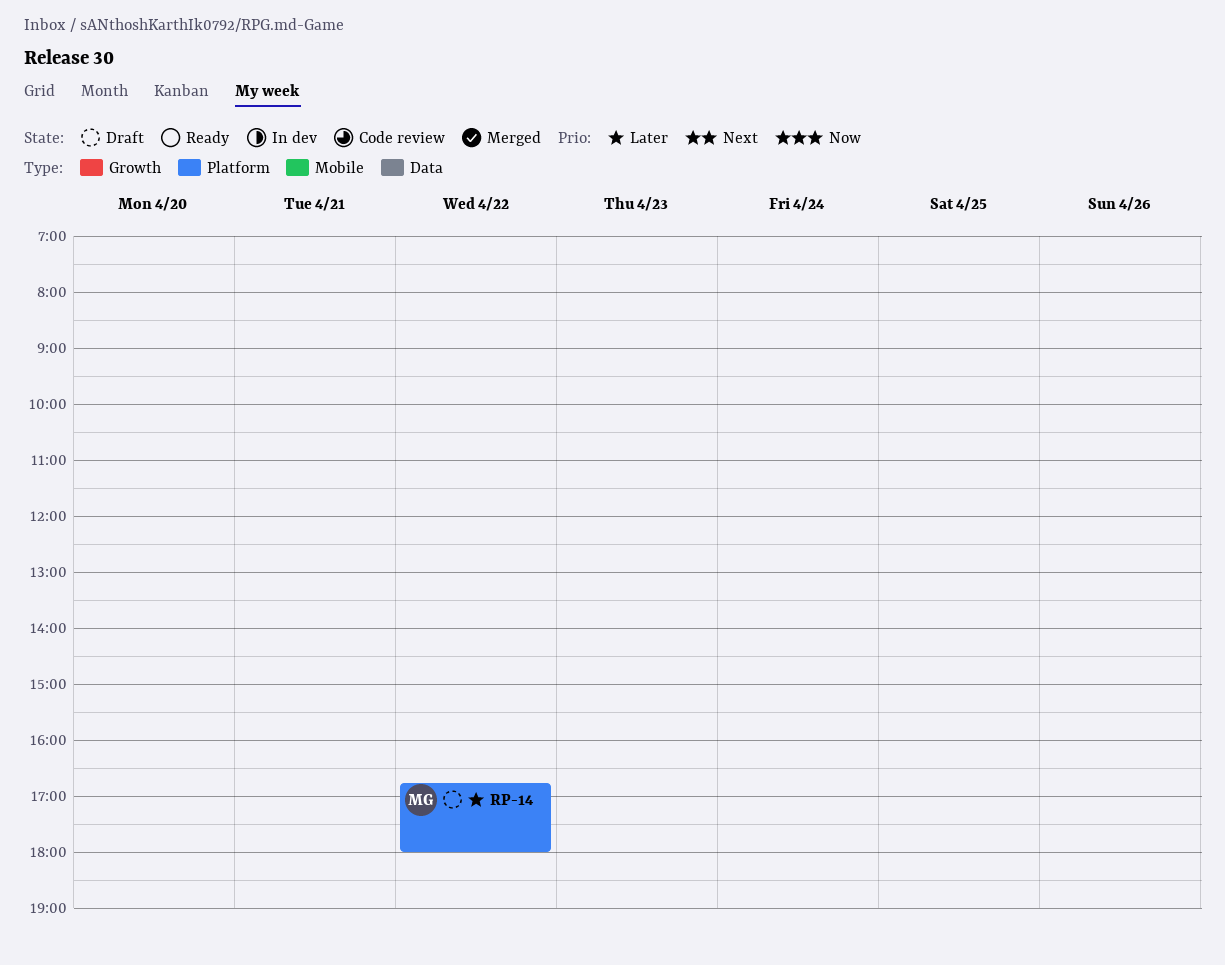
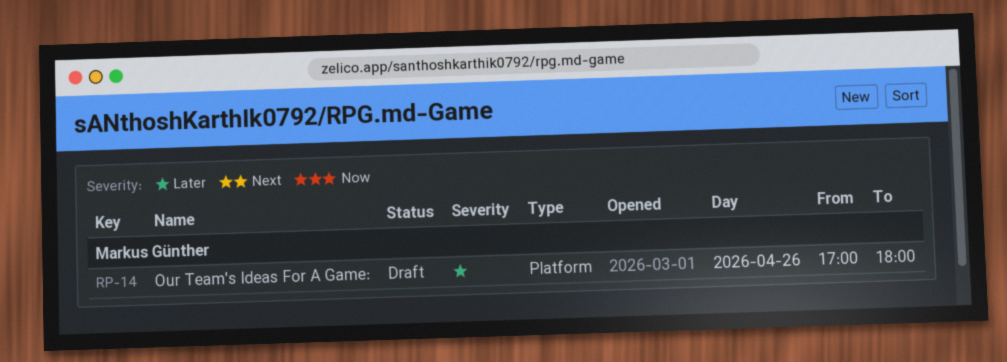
RP-14, day: Apr 22 -> Apr 26
RP-14, begins: 16:45 -> 17:00

